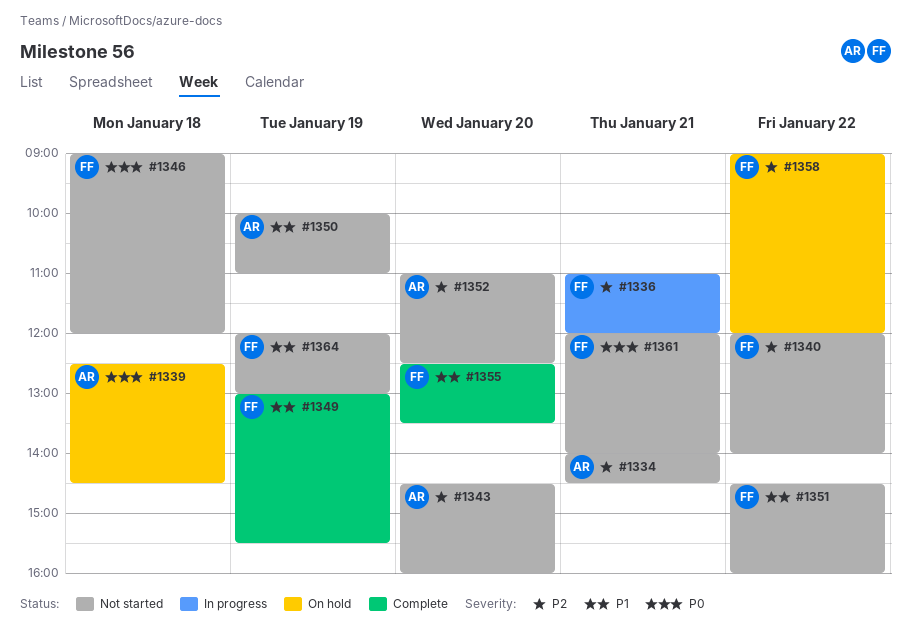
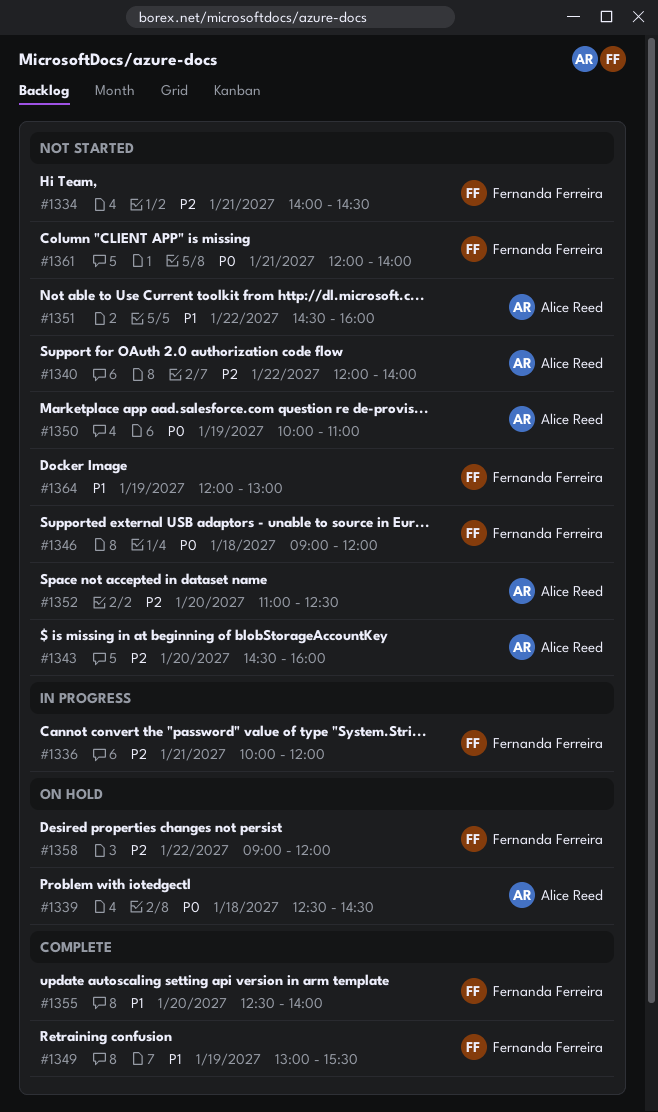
#1334, owner: Alice Reed -> Fernanda Ferreira
#1336, begins: 11:00 -> 10:00
#1340, owner: Fernanda Ferreira -> Alice Reed
#1350, priority: P1 -> P0
#1351, owner: Fernanda Ferreira -> Alice Reed
#1355, ends: 13:30 -> 14:00

